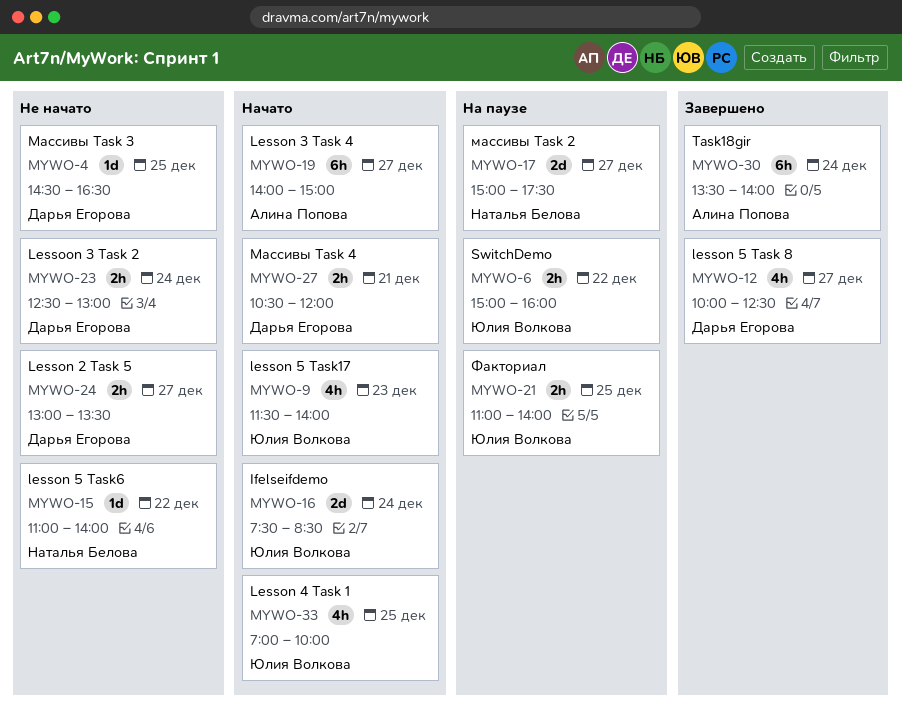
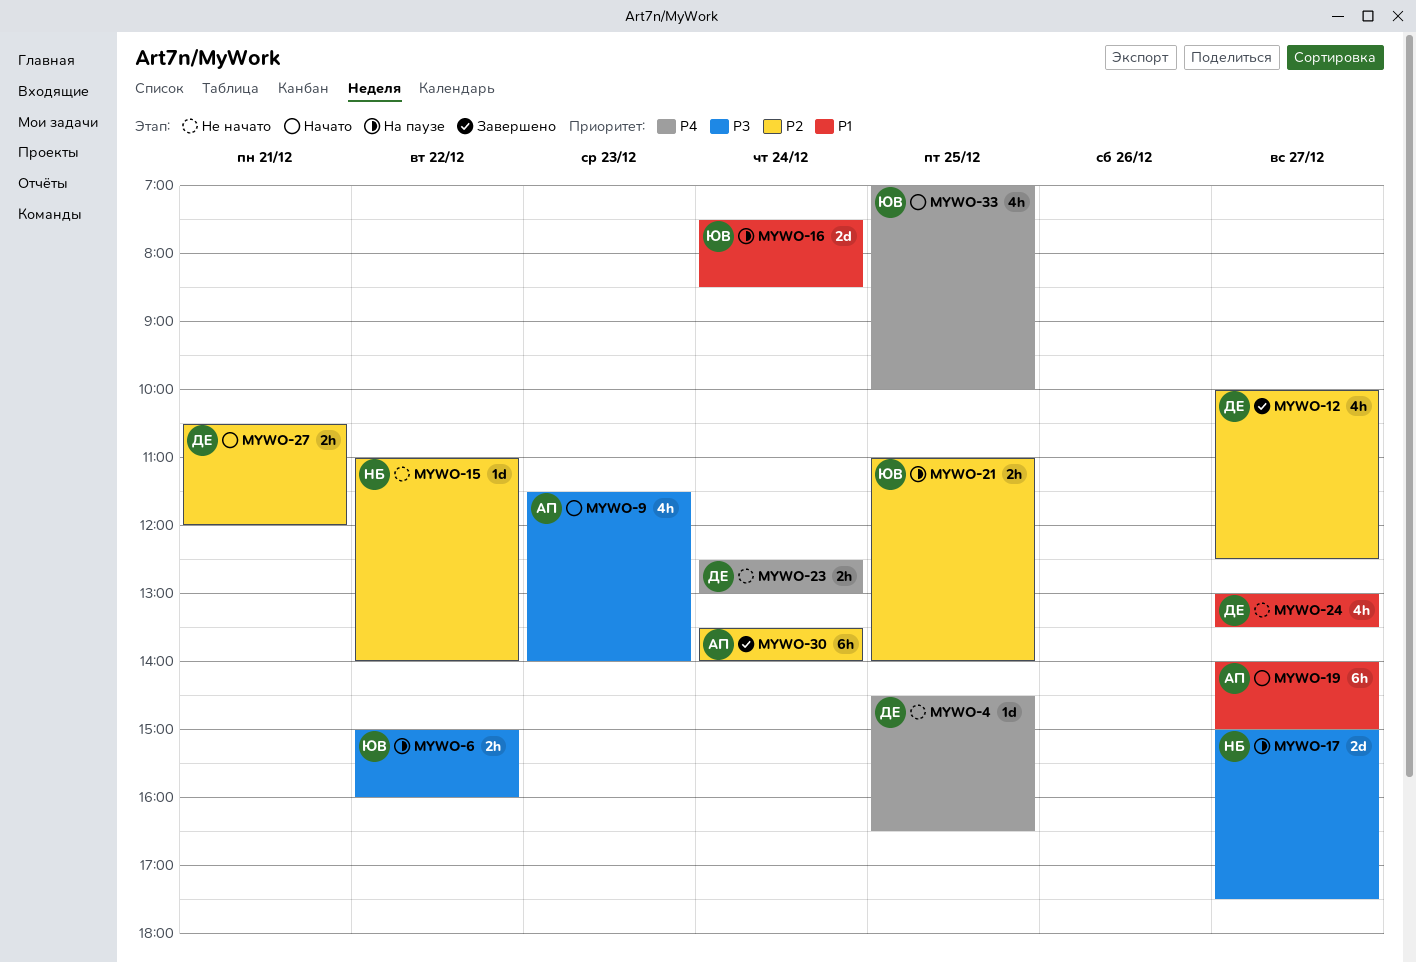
MYWO-9, owner: Юлия Волкова -> Алина Попова
MYWO-16, status: Начато -> На паузе
MYWO-24, estimate: 2h -> 4h

